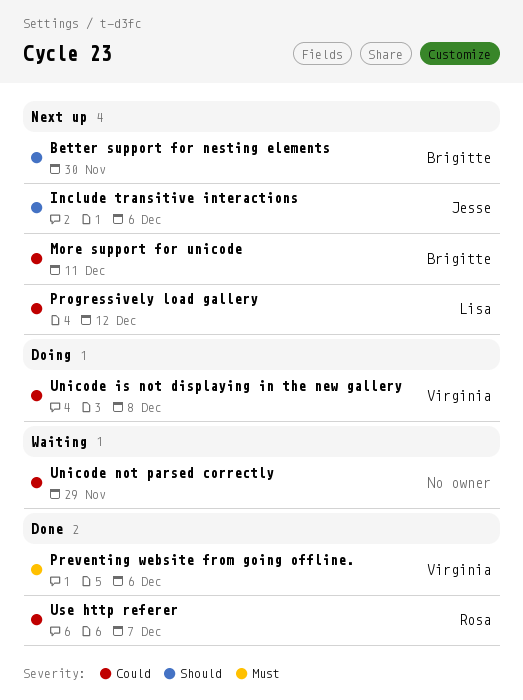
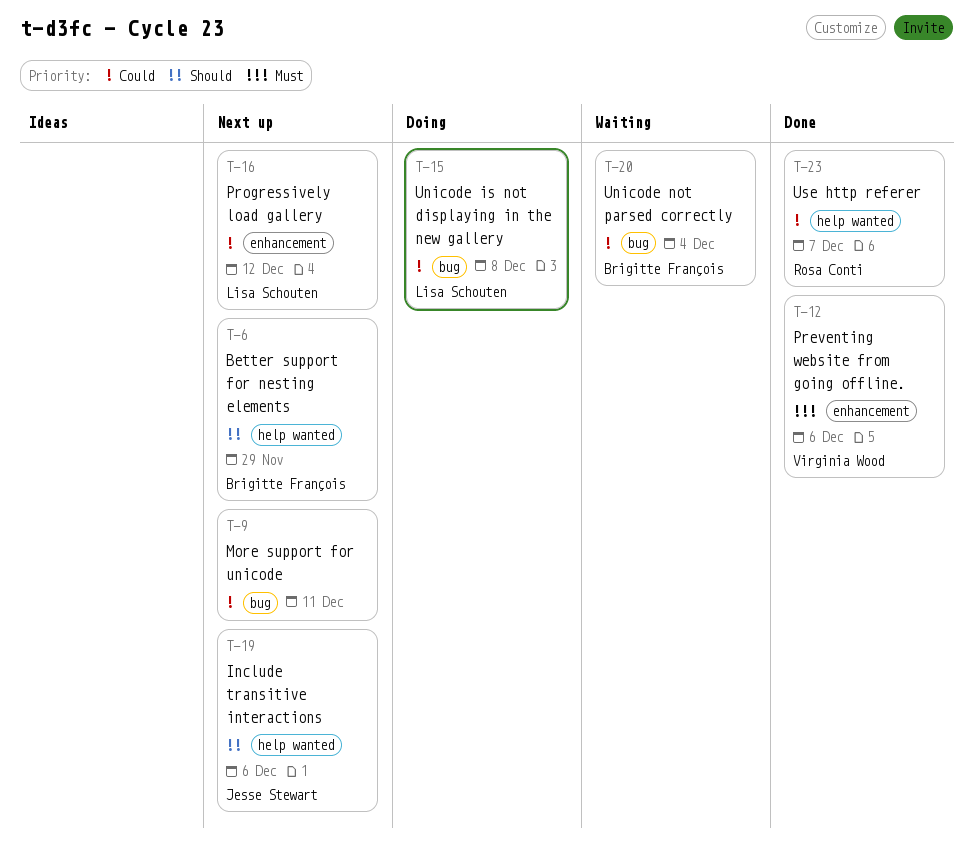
Better support for nesting elements, due: Nov 30 -> Nov 29
More support for unicode, owner: Brigitte François -> none
Unicode is not displaying in the new gallery, owner: Virginia Wood -> Lisa Schouten
Unicode not parsed correctly, owner: none -> Brigitte François
Unicode not parsed correctly, due: Nov 29 -> Dec 4

